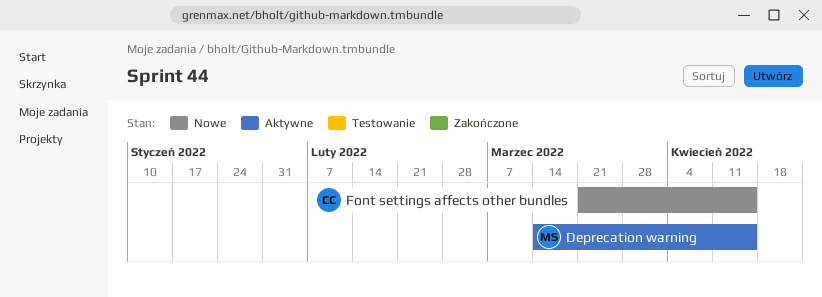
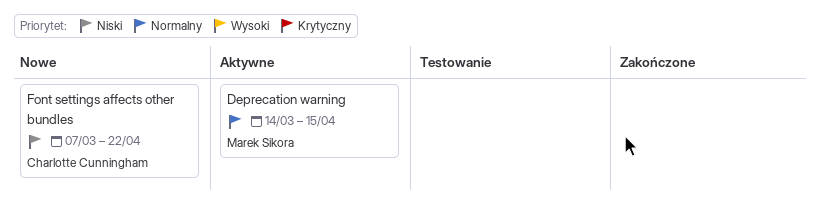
Font settings affects other bundles, start: Mar 21 -> Mar 7
Font settings affects other bundles, due: Apr 15 -> Apr 22

